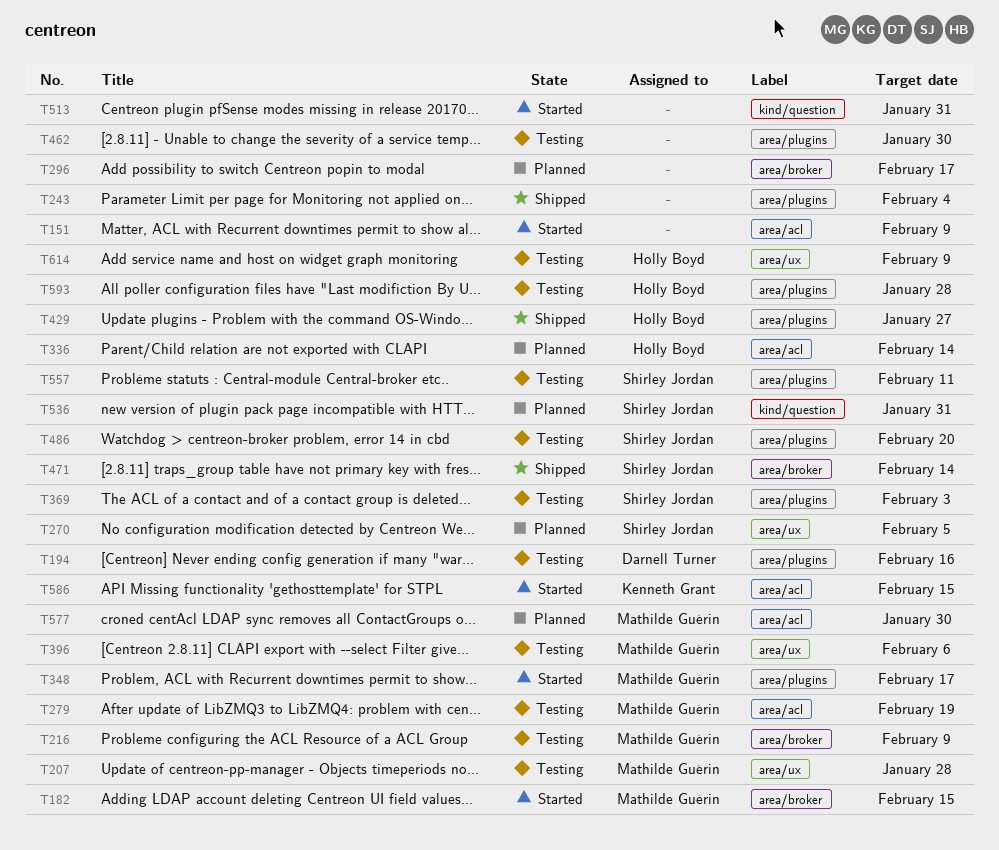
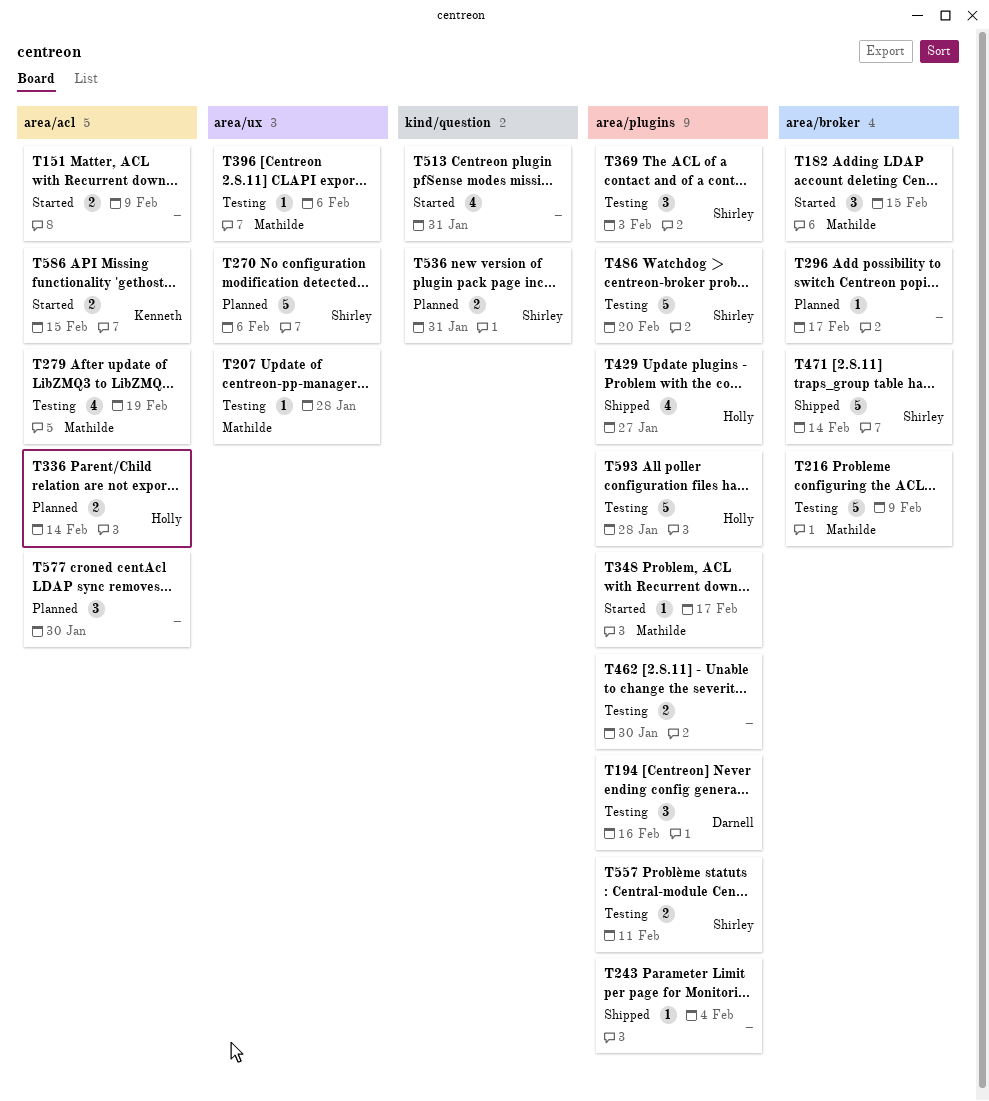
T270, due: Feb 5 -> Feb 6
T577, owner: Mathilde Guérin -> none
T614: present -> none

